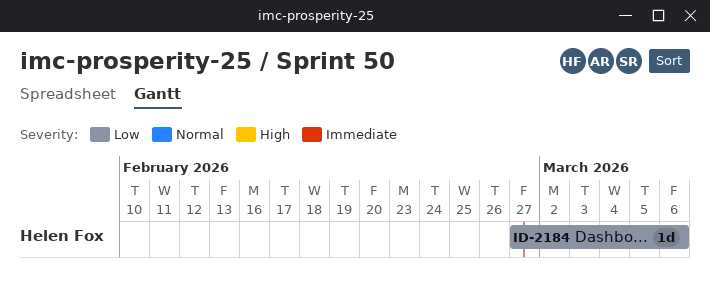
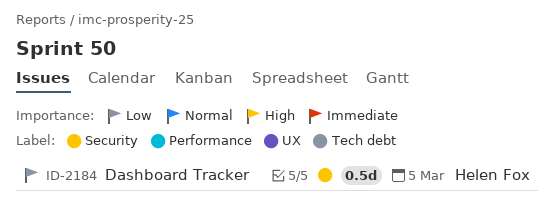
ID-2184, estimate: 1d -> 0.5d
ID-2184, due: Mar 6 -> Mar 5

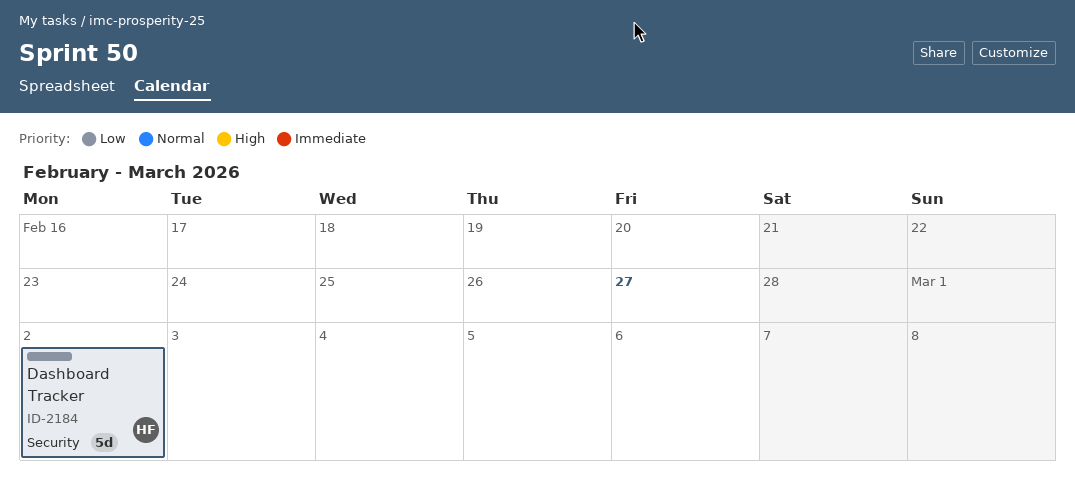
ID-2184, estimate: 0.5d -> 5d
ID-2184, due: Mar 5 -> Mar 2

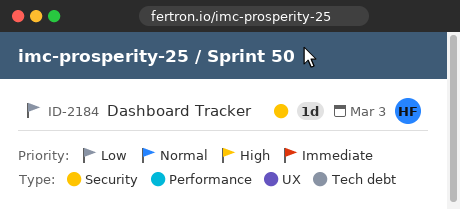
ID-2184, estimate: 5d -> 1d
ID-2184, due: Mar 2 -> Mar 3

